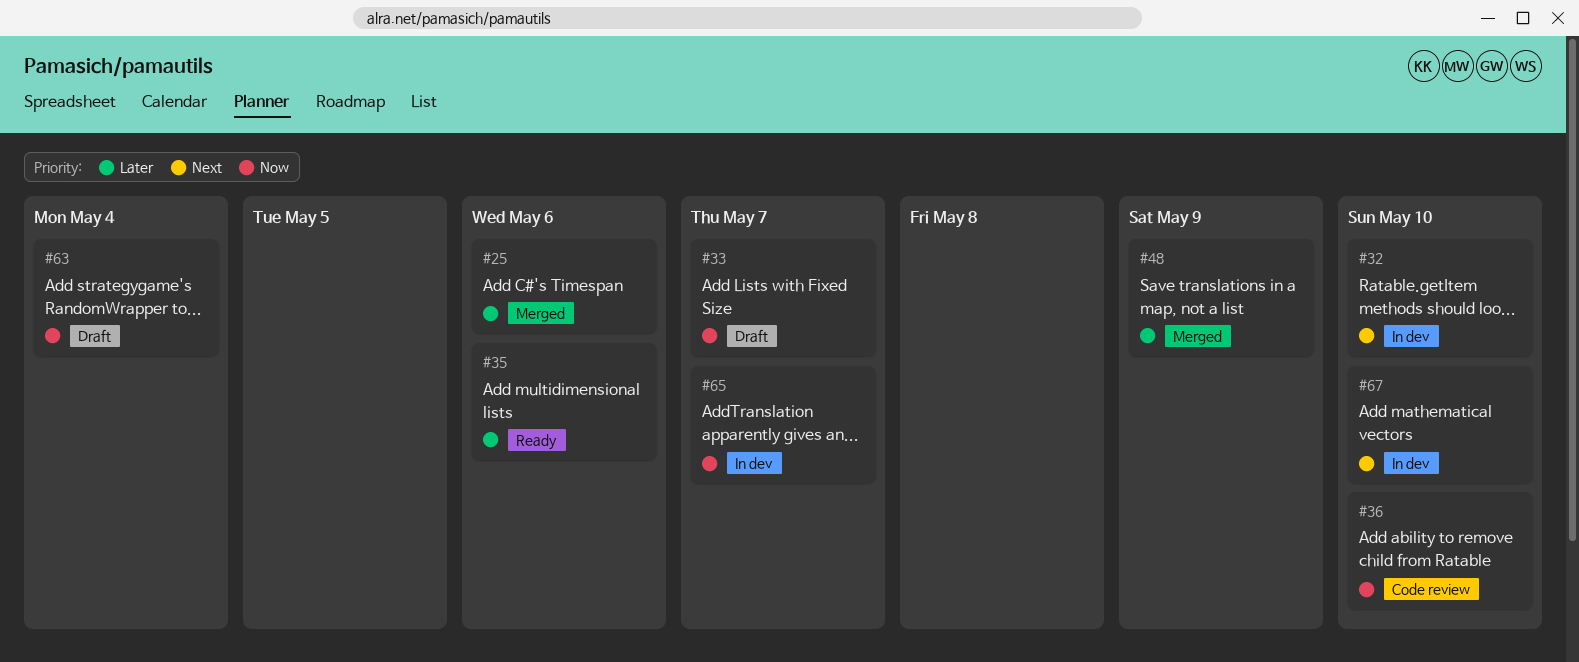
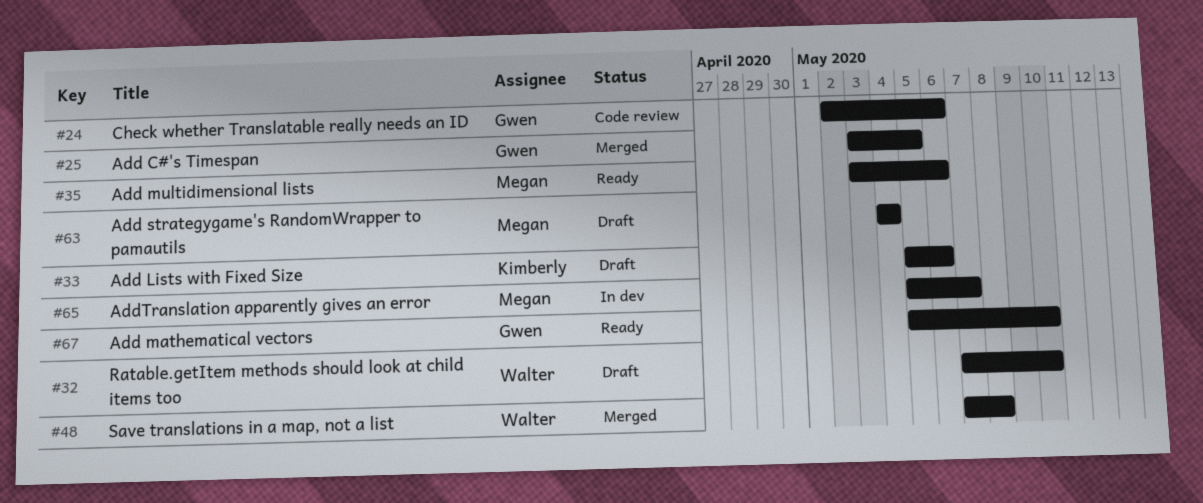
#24: none -> present
#25, due: May 6 -> May 5
#32, status: In dev -> Draft
#33, due: May 7 -> May 6
#36: present -> none
#48, due: May 9 -> May 8
#67, status: In dev -> Ready

